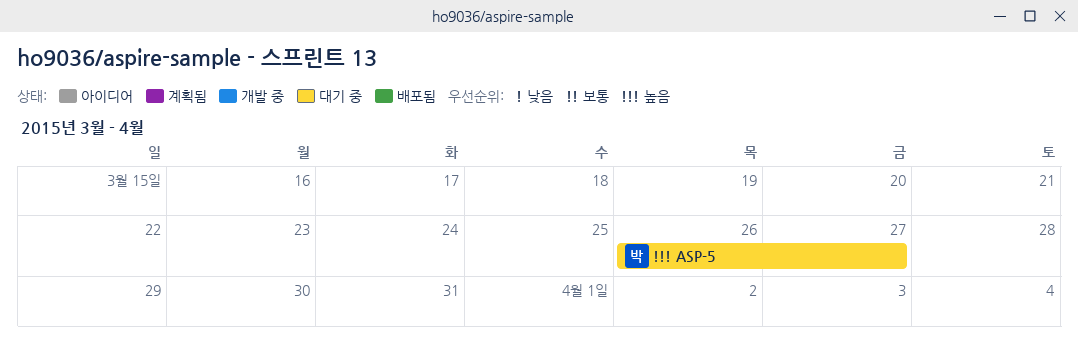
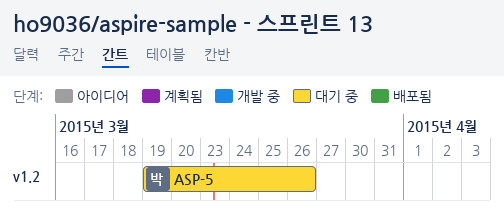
ASP-5, start: Mar 26 -> Mar 19
ASP-5, due: Mar 27 -> Mar 26

